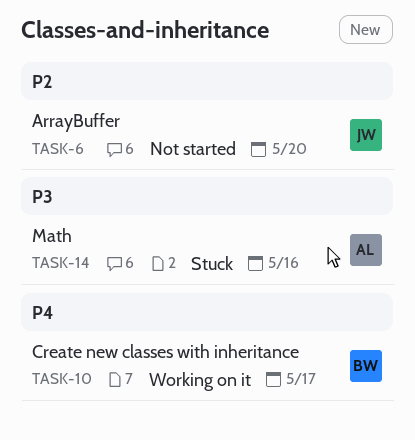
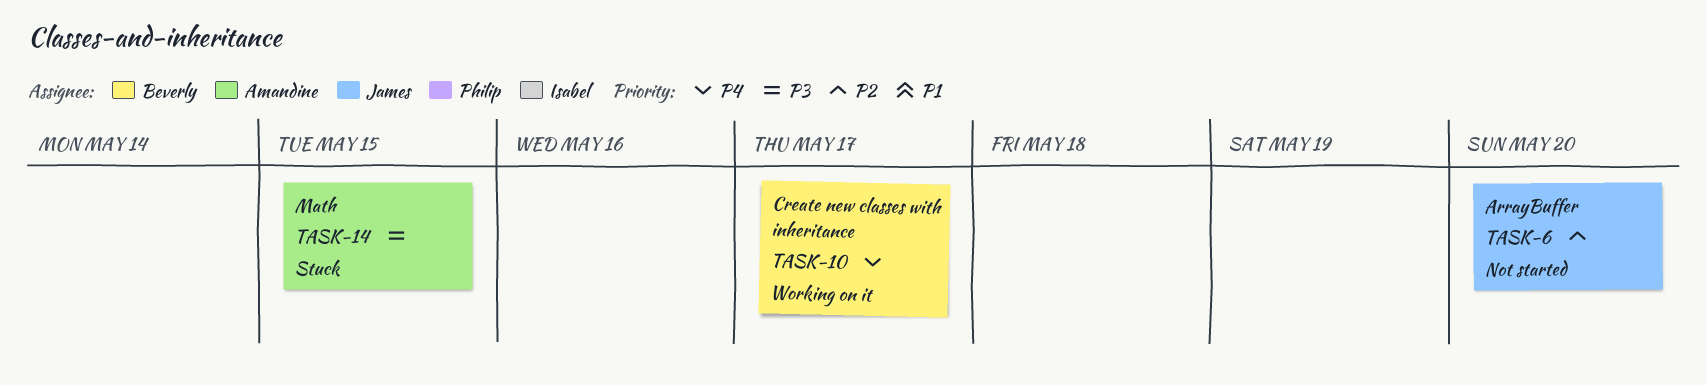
TASK-14, due: May 16 -> May 15

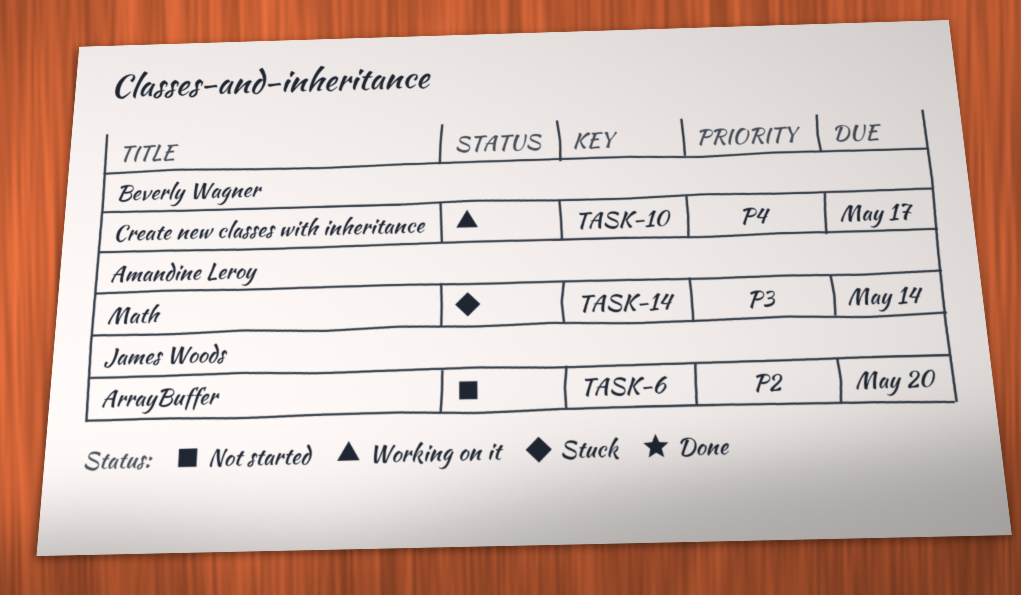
TASK-14, due: May 15 -> May 14

